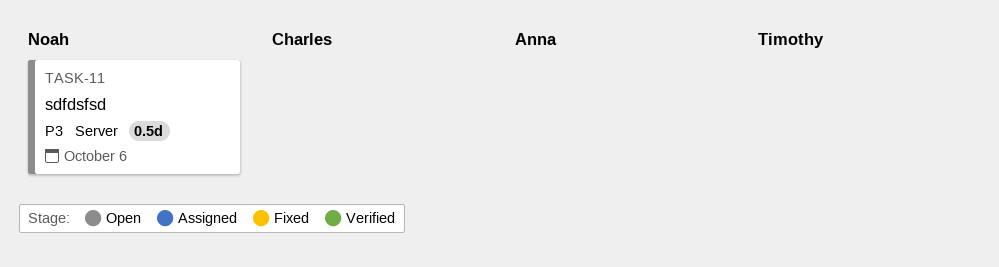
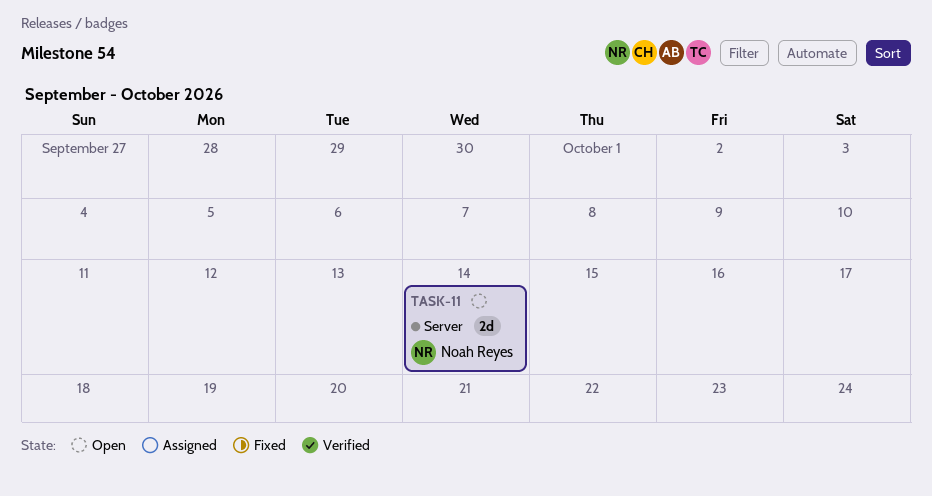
TASK-11, estimate: 0.5d -> 2d
TASK-11, due: Oct 6 -> Oct 14

